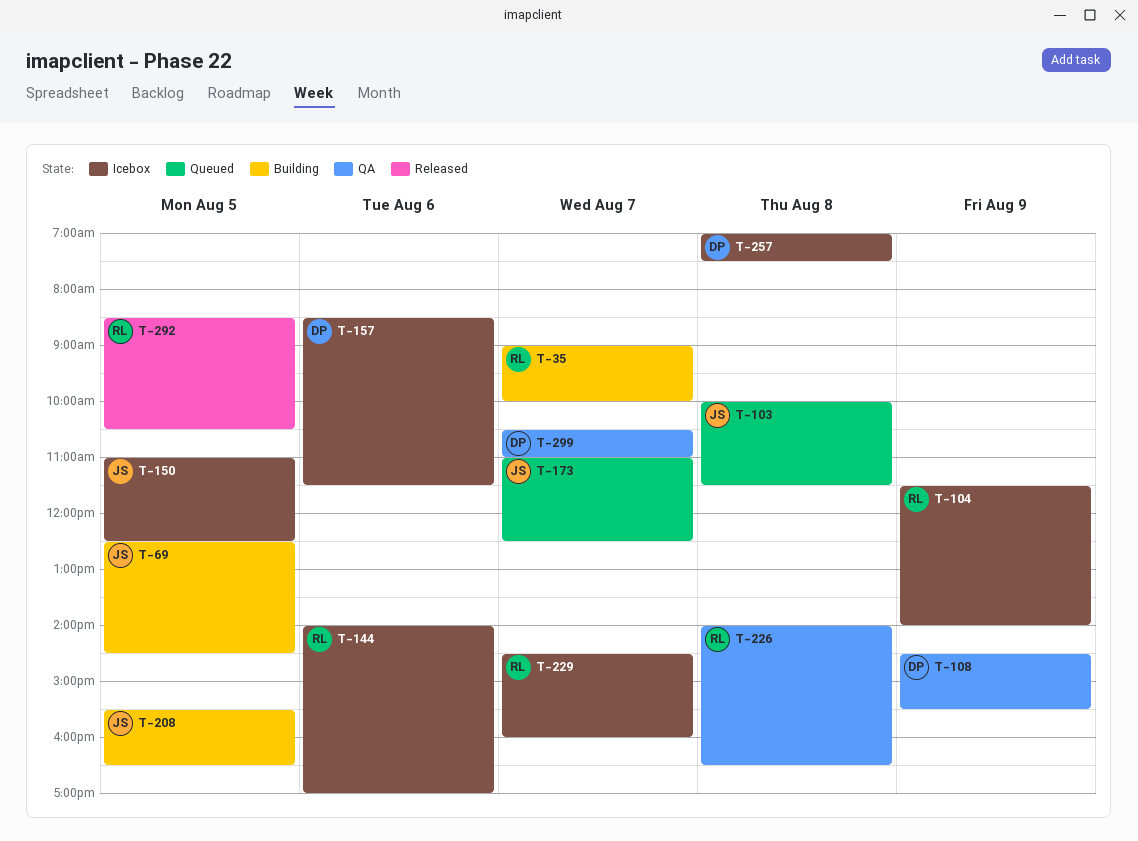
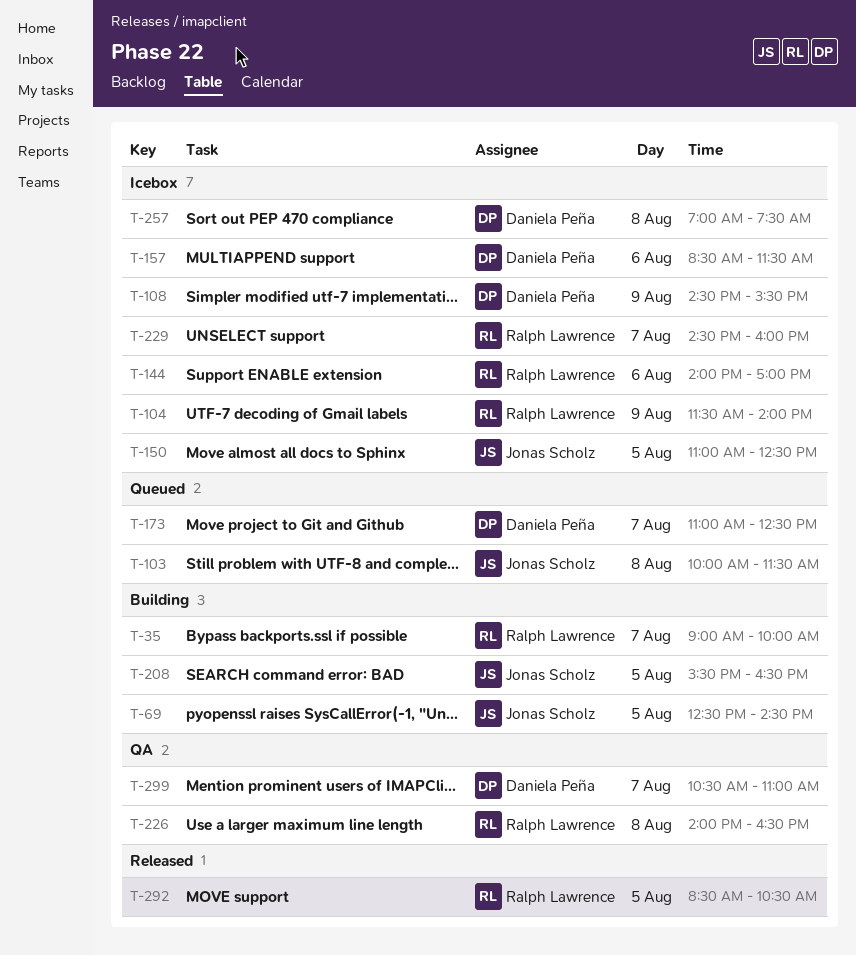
T-108, status: QA -> Icebox
T-173, owner: Jonas Scholz -> Daniela Peña

